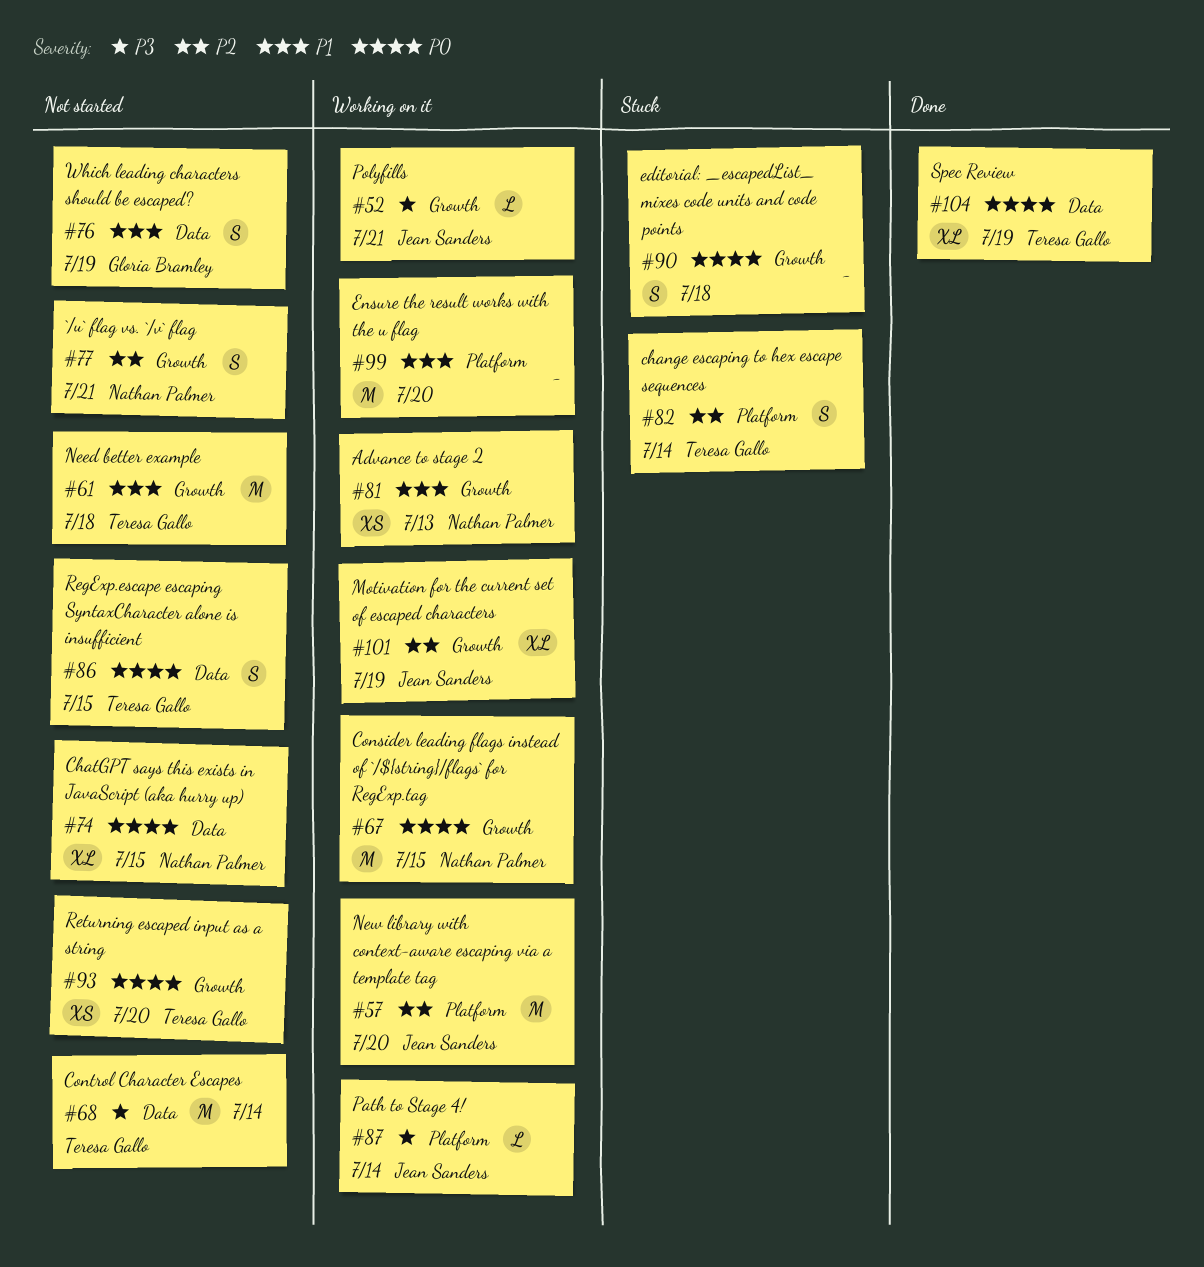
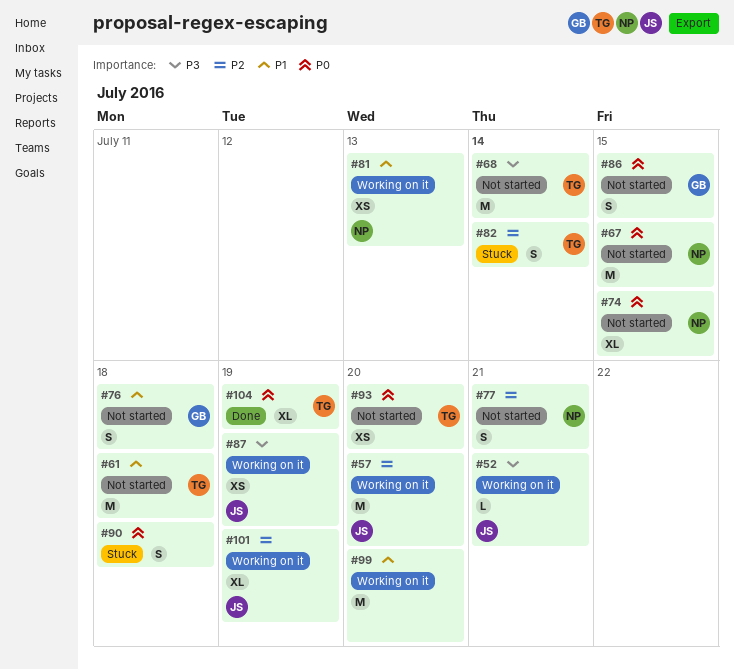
#67, status: Working on it -> Not started
#76, due: Jul 19 -> Jul 18
#86, owner: Teresa Gallo -> Gloria Bramley
#87, estimate: L -> XS
#87, due: Jul 14 -> Jul 19

